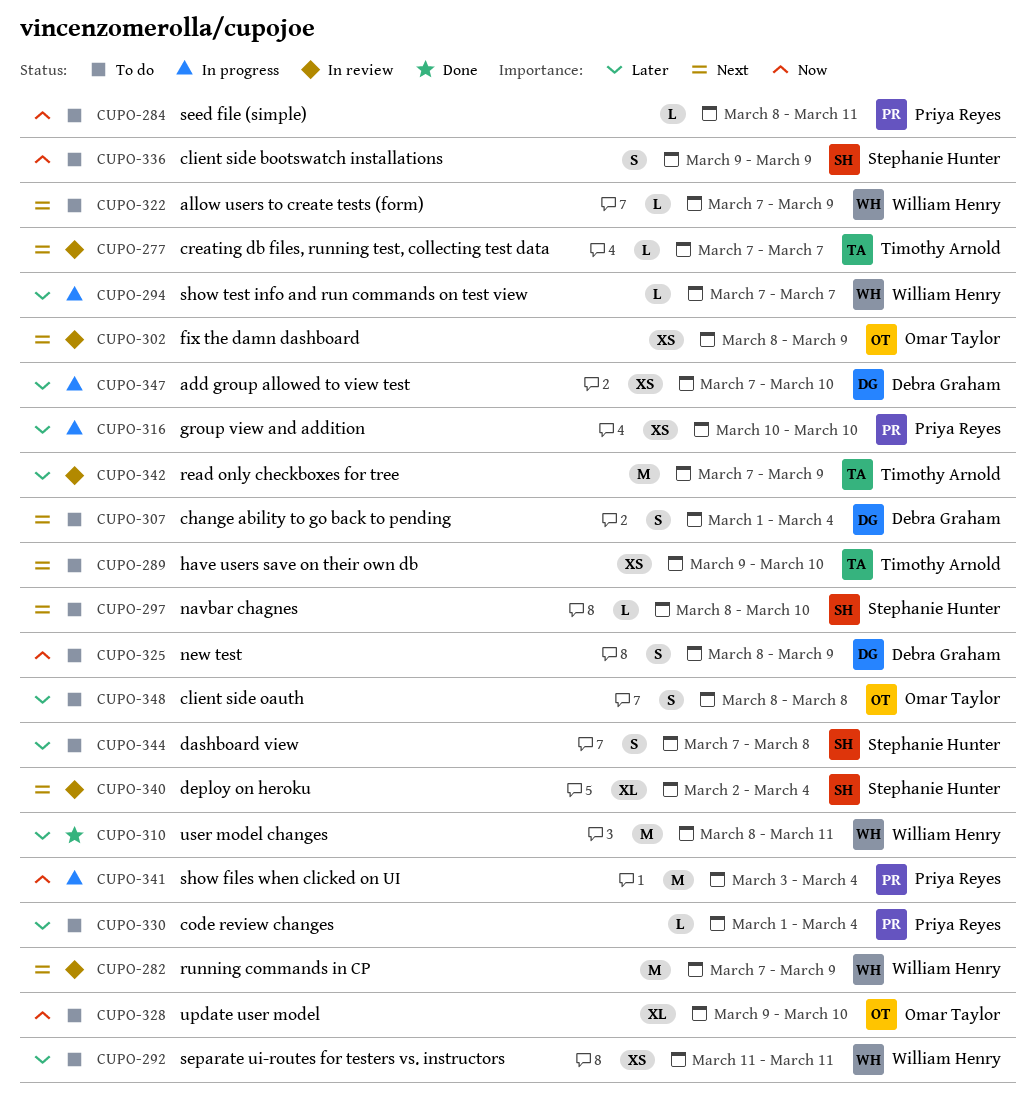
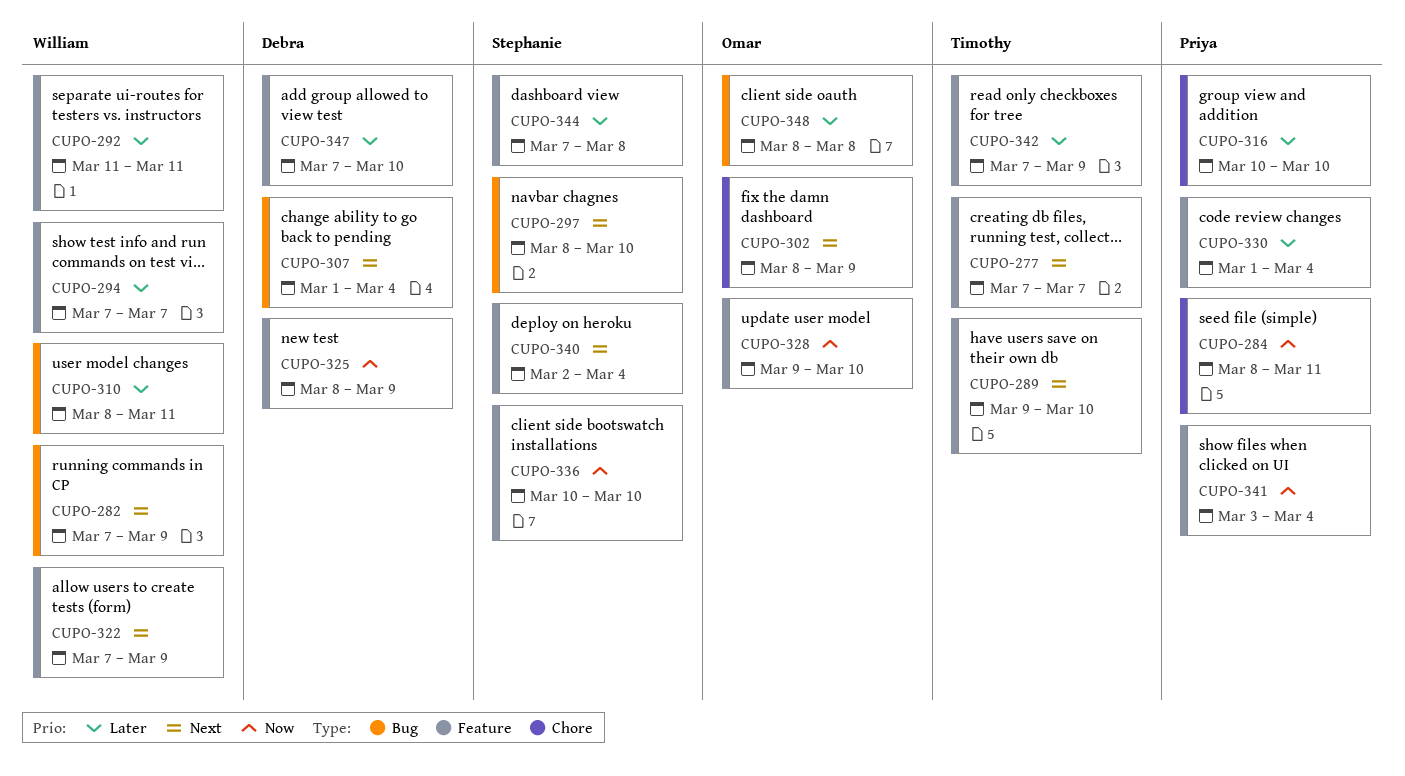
CUPO-336, start: Mar 9 -> Mar 10
CUPO-336, due: Mar 9 -> Mar 10

